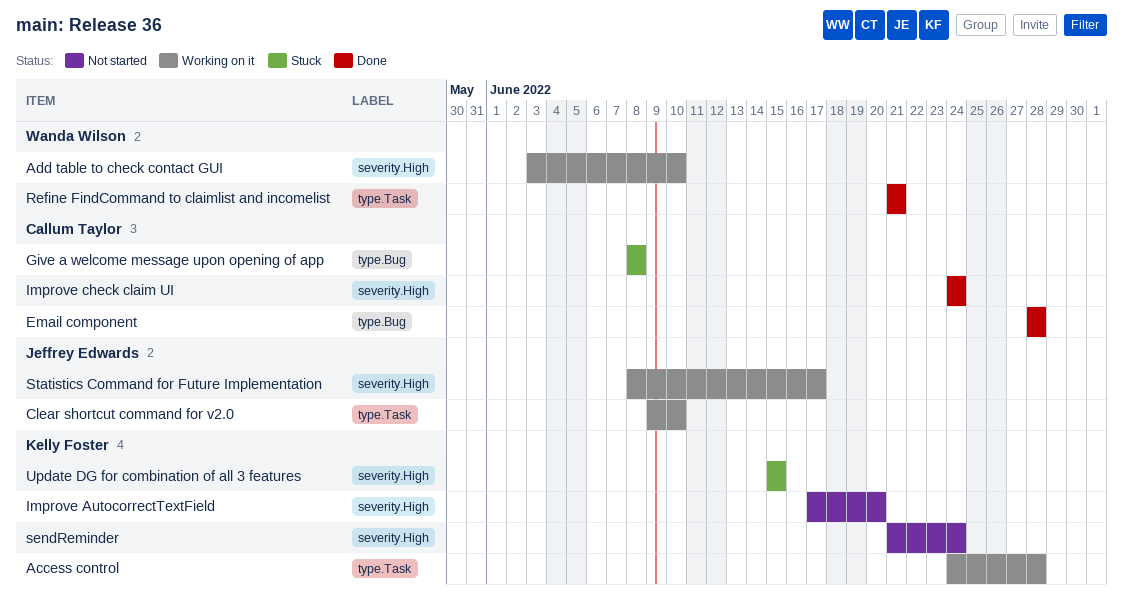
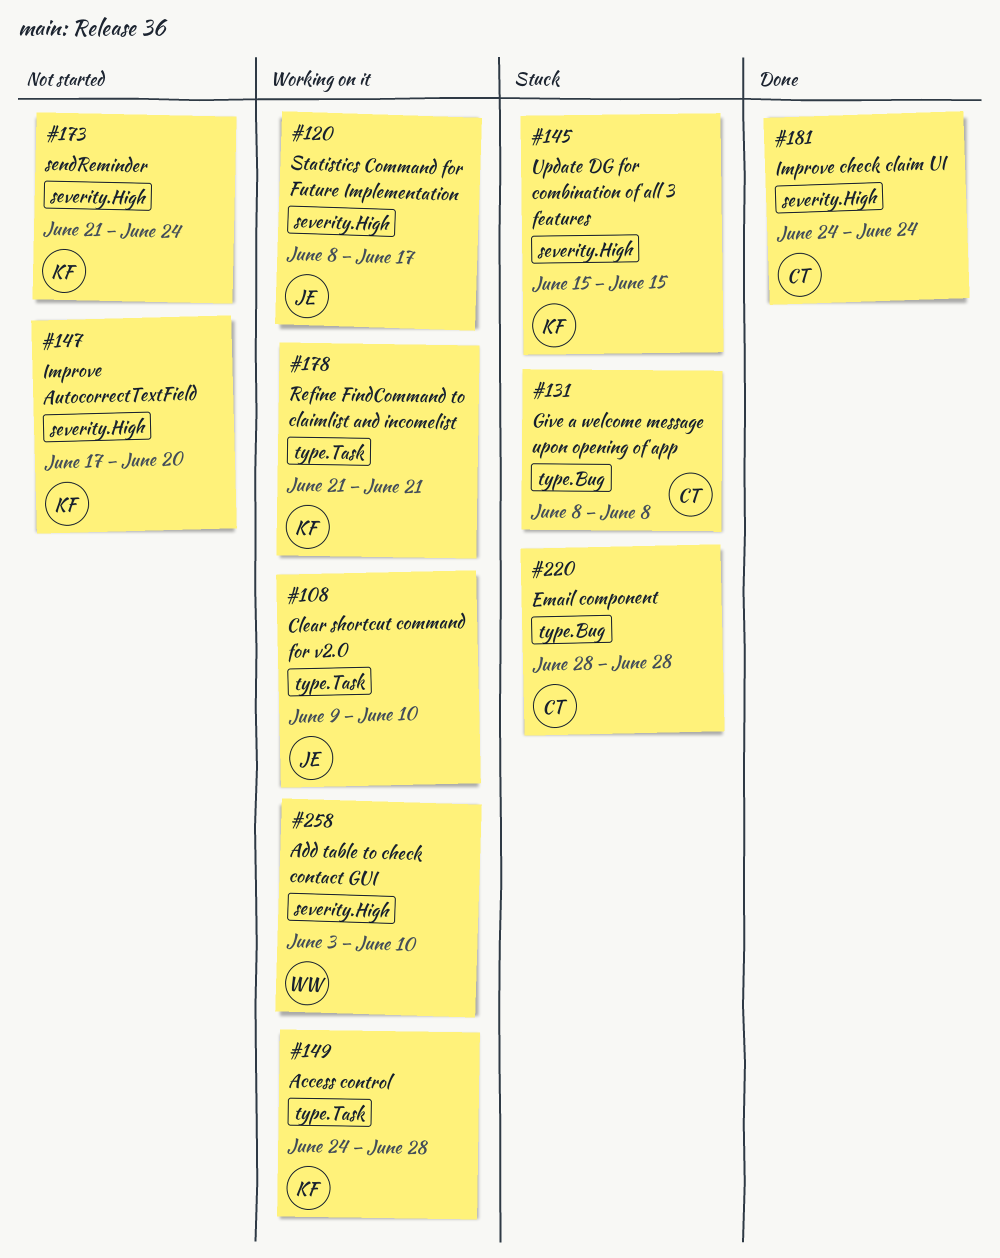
Email component, status: Done -> Stuck
Refine FindCommand to claimlist and incomelist, status: Done -> Working on it
Refine FindCommand to claimlist and incomelist, owner: Wanda Wilson -> Kelly Foster

